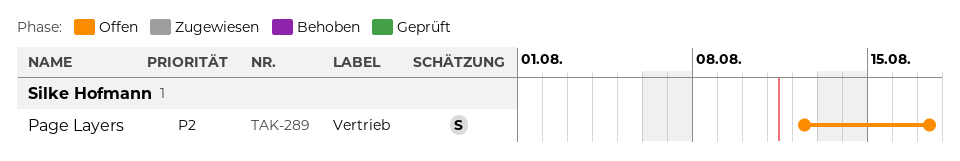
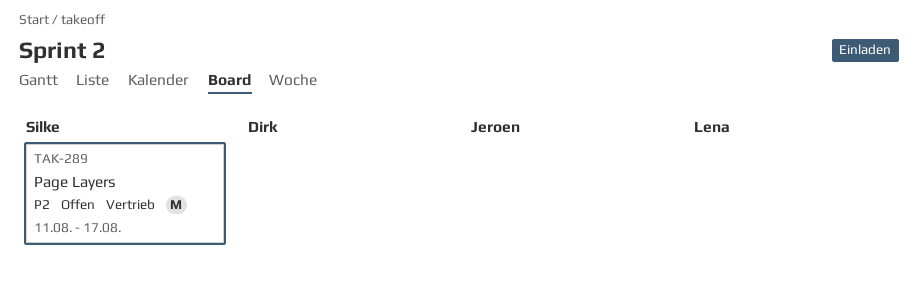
TAK-289, estimate: S -> M
TAK-289, start: Aug 12 -> Aug 11

